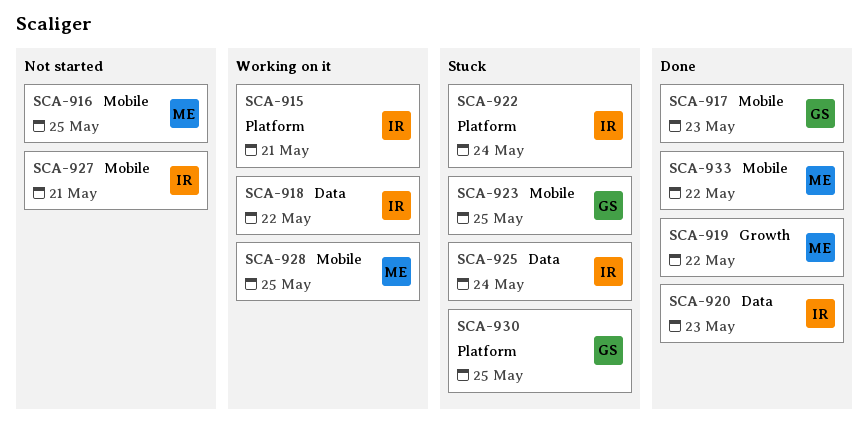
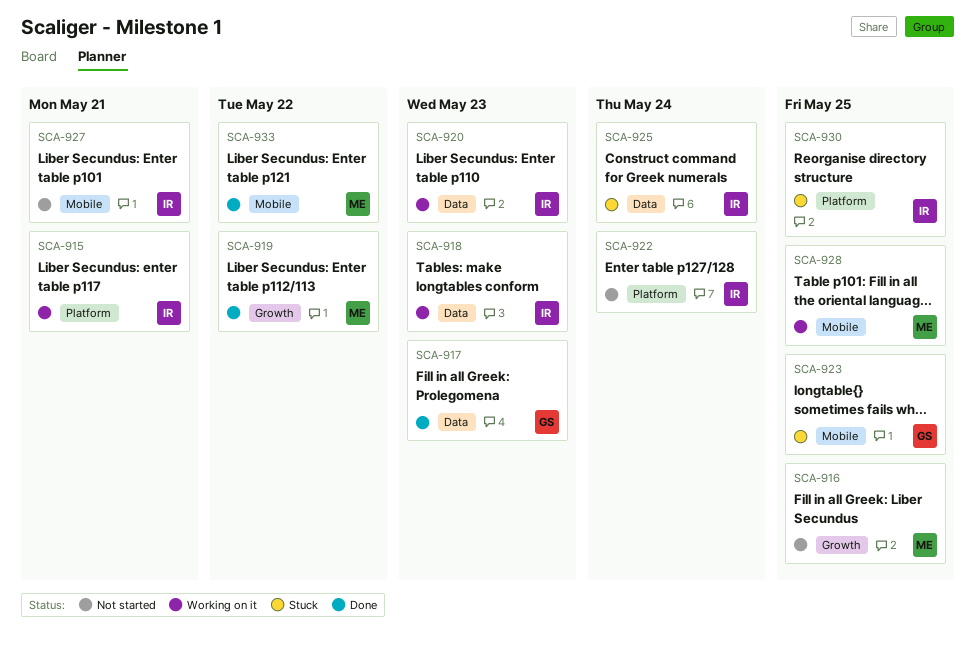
SCA-916, label: Mobile -> Growth
SCA-917, label: Mobile -> Data
SCA-918, due: May 22 -> May 23
SCA-920, status: Done -> Working on it
SCA-922, status: Stuck -> Not started
SCA-930, owner: GS -> IR

